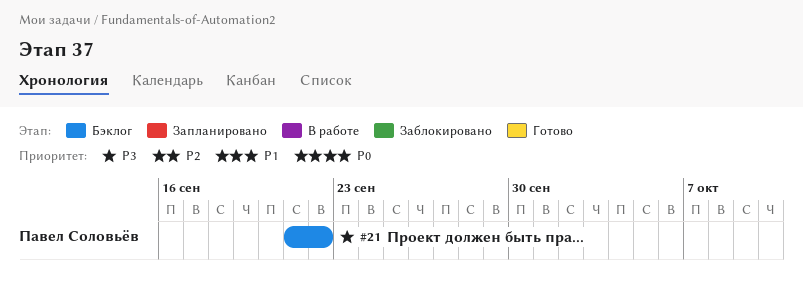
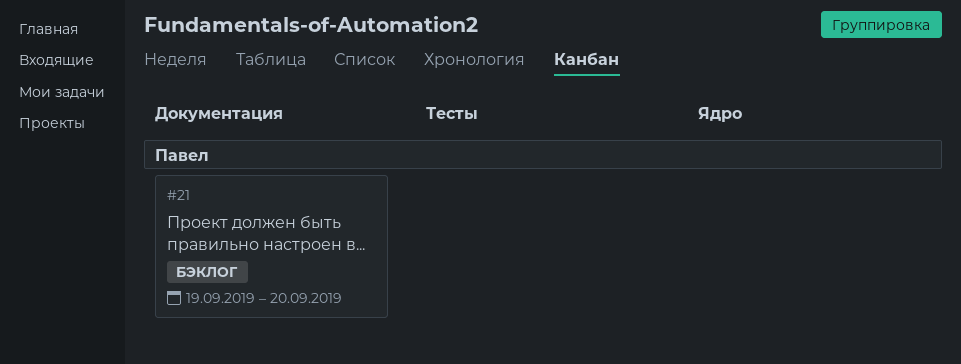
#21, start: Sep 21 -> Sep 19
#21, due: Sep 22 -> Sep 20

